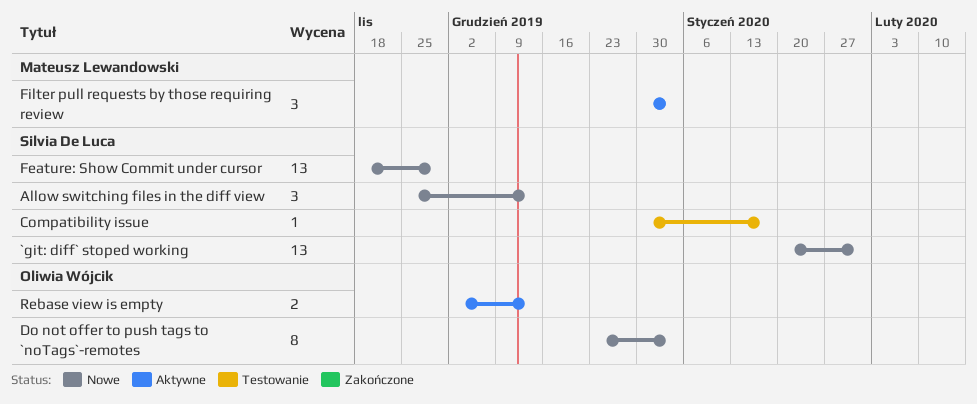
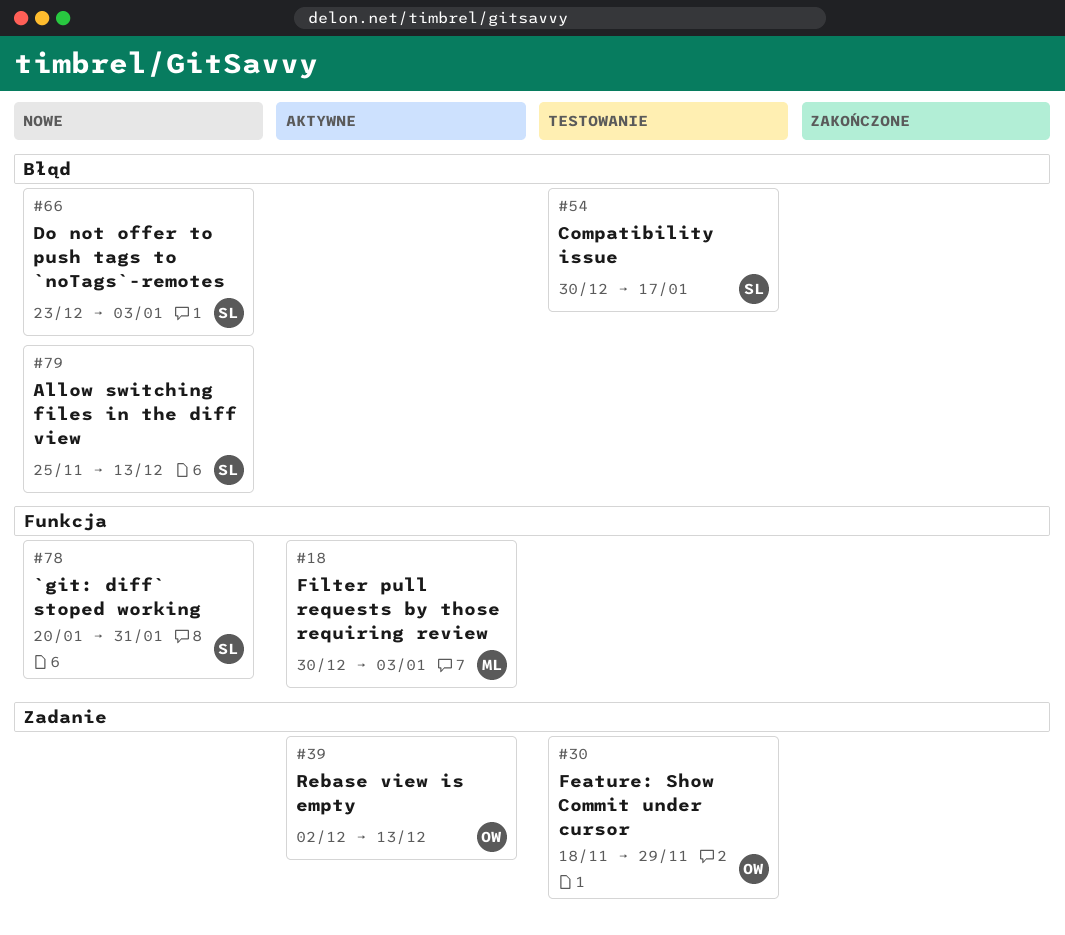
Do not offer to push tags to `noTags`-remotes, owner: Oliwia Wójcik -> Silvia De Luca
Feature: Show Commit under cursor, status: Nowe -> Testowanie
Feature: Show Commit under cursor, owner: Silvia De Luca -> Oliwia Wójcik

